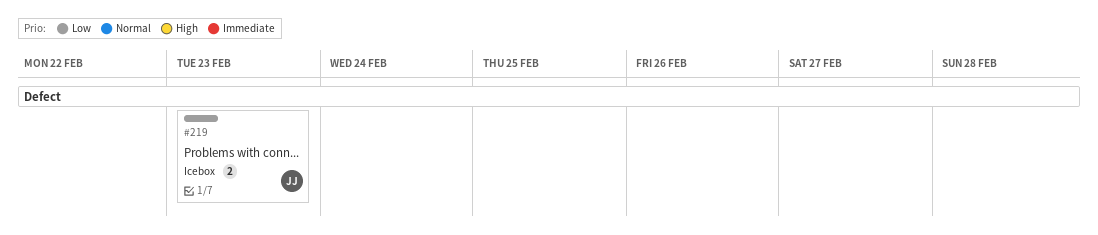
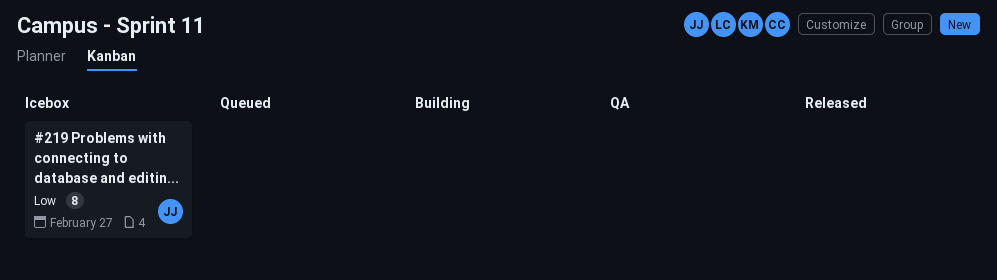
#219, estimate: 2 -> 8
#219, due: Feb 23 -> Feb 27

